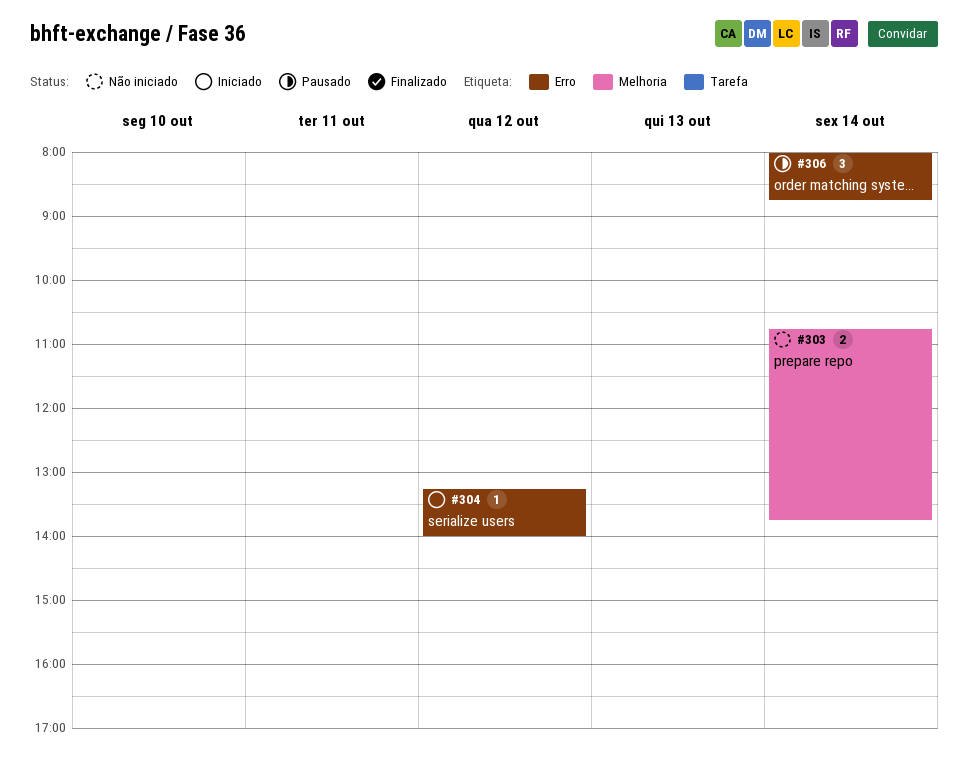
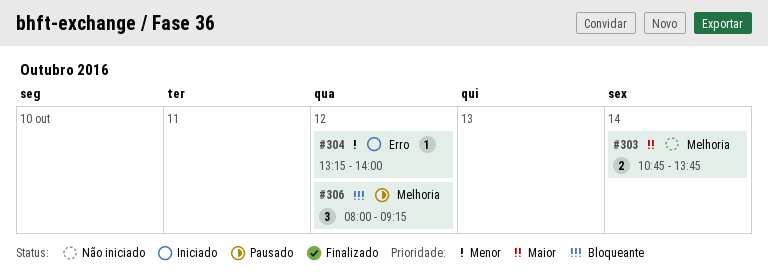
#306, label: Erro -> Melhoria
#306, day: Oct 14 -> Oct 12
#306, ends: 08:45 -> 09:15

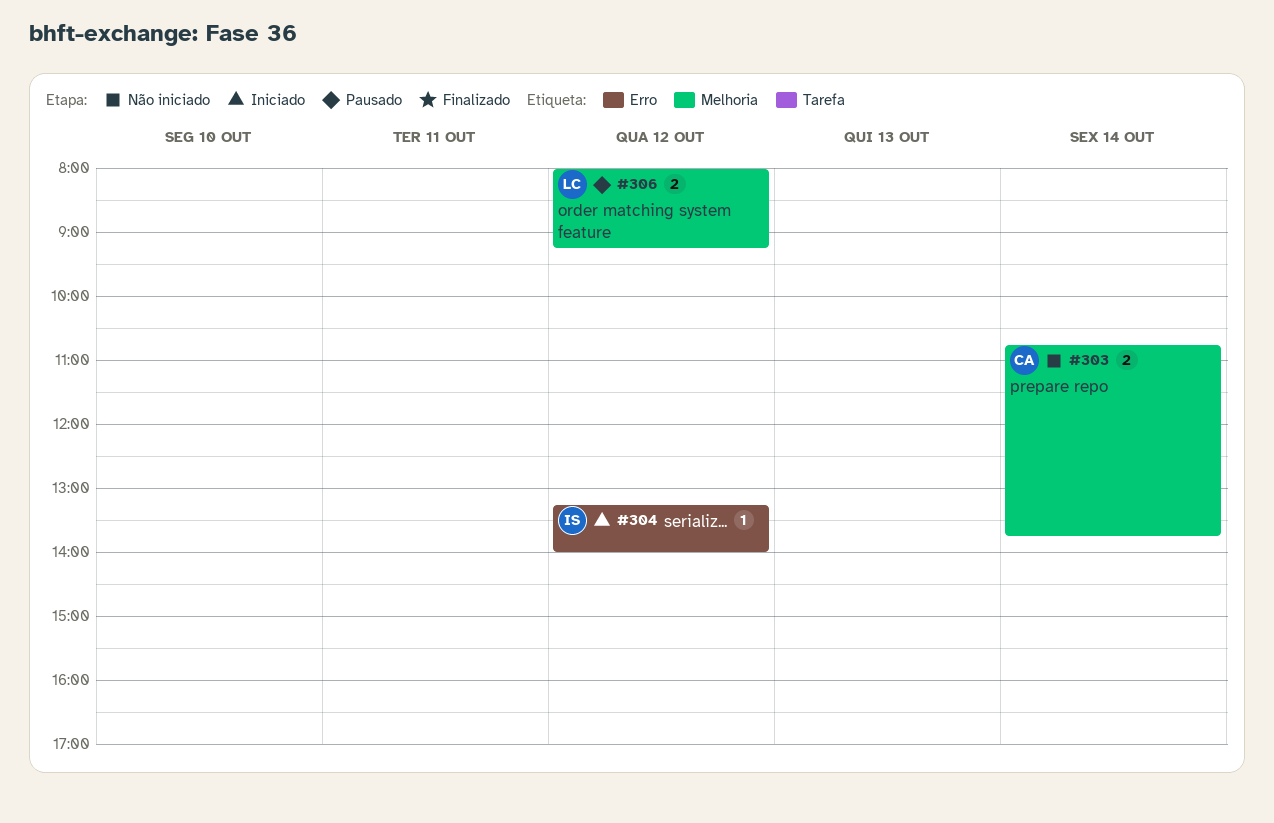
#306, estimate: 3 -> 2

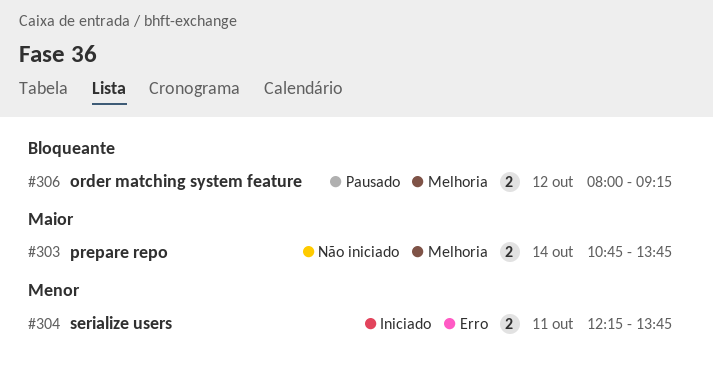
#304, estimate: 1 -> 2
#304, day: Oct 12 -> Oct 11
#304, begins: 13:15 -> 12:15
#304, ends: 14:00 -> 13:45

